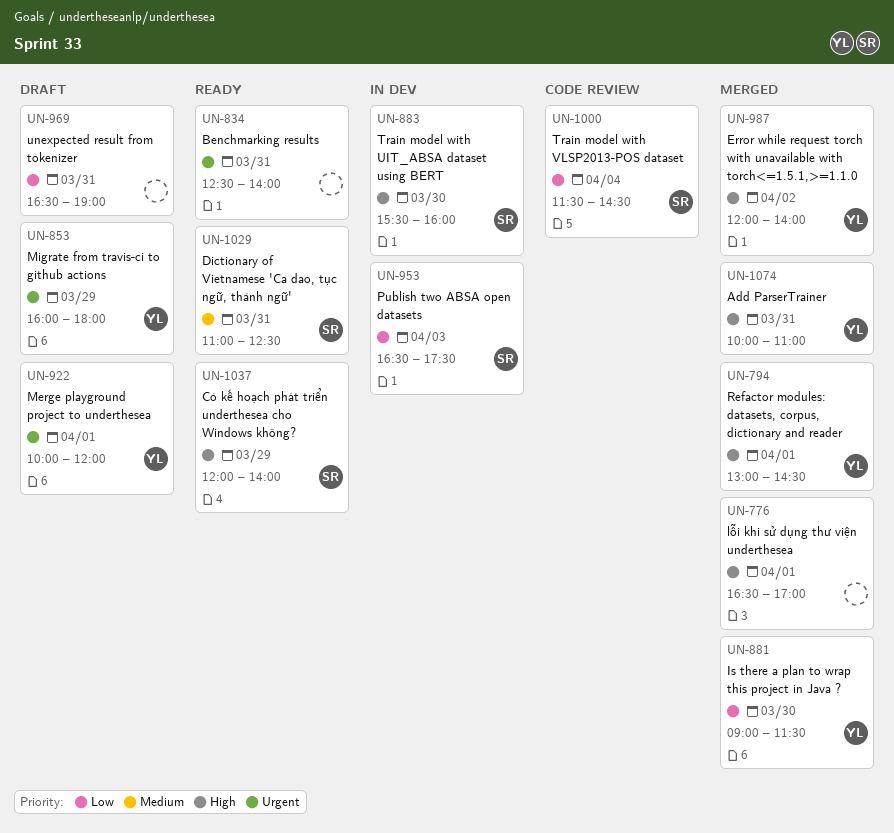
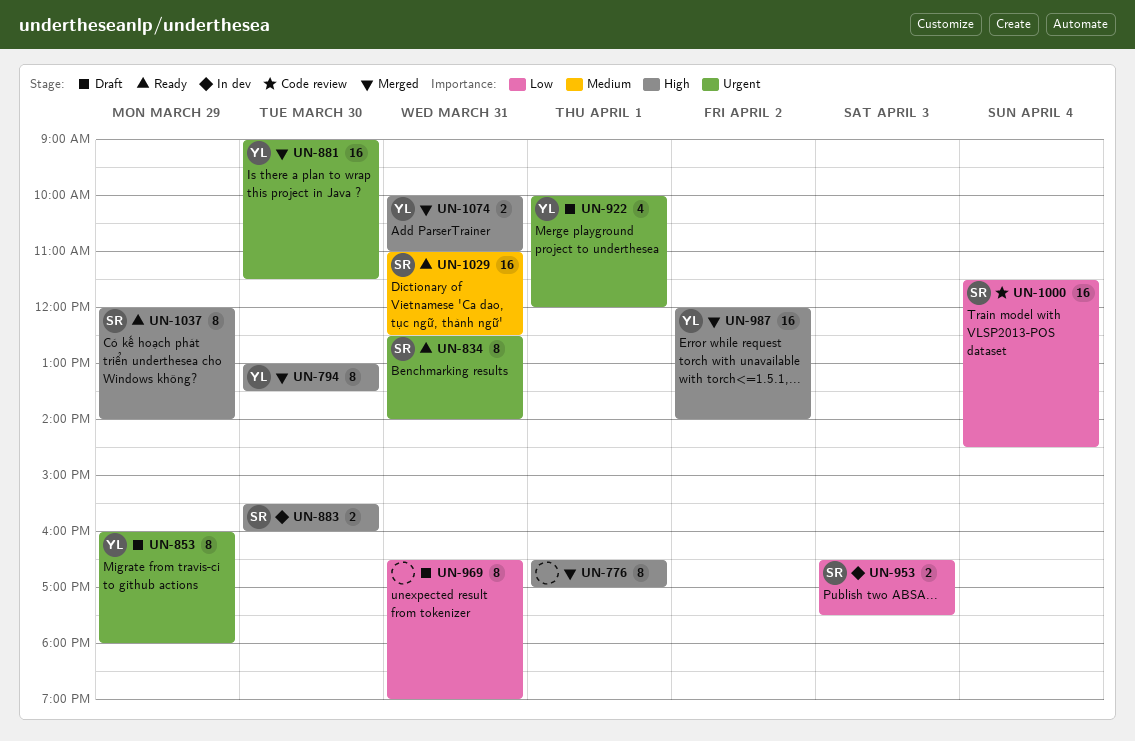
UN-794, day: Apr 1 -> Mar 30
UN-794, ends: 14:30 -> 13:30
UN-834, owner: none -> SR
UN-881, priority: Low -> Urgent

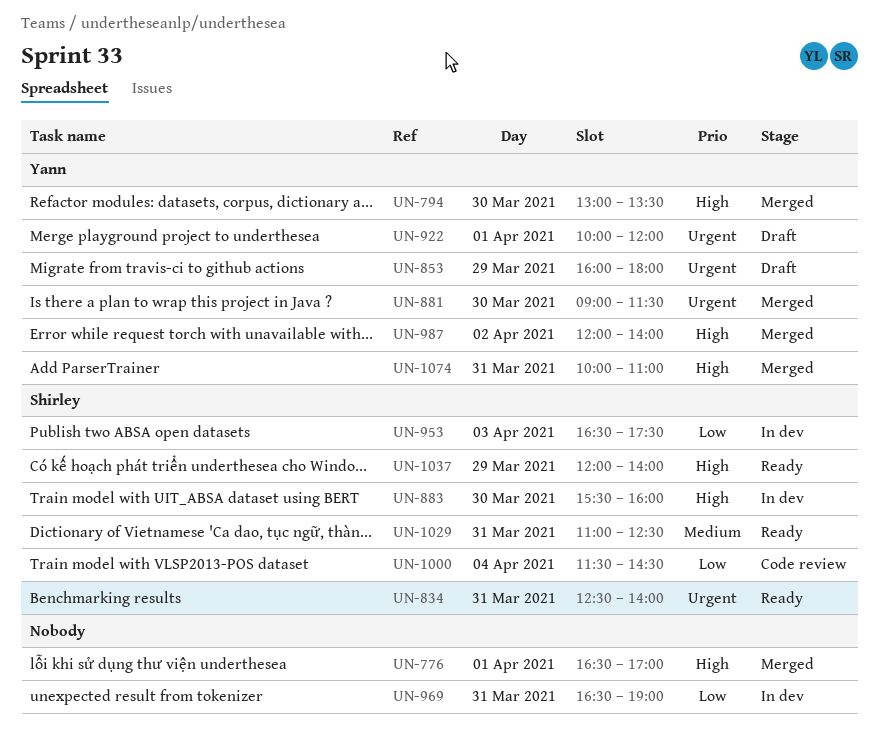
UN-969, status: Draft -> In dev

